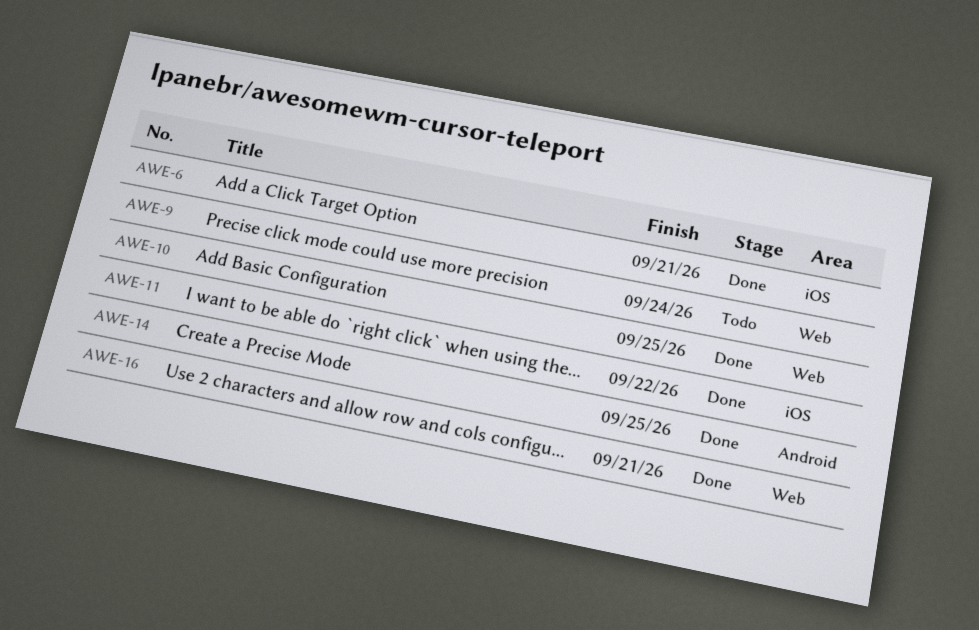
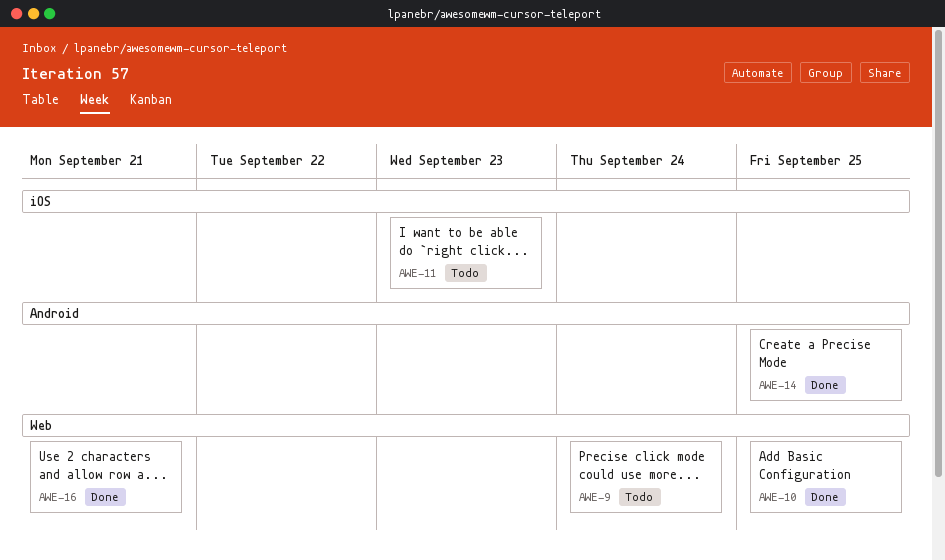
AWE-6: present -> none
AWE-11, status: Done -> Todo
AWE-11, due: Sep 22 -> Sep 23

